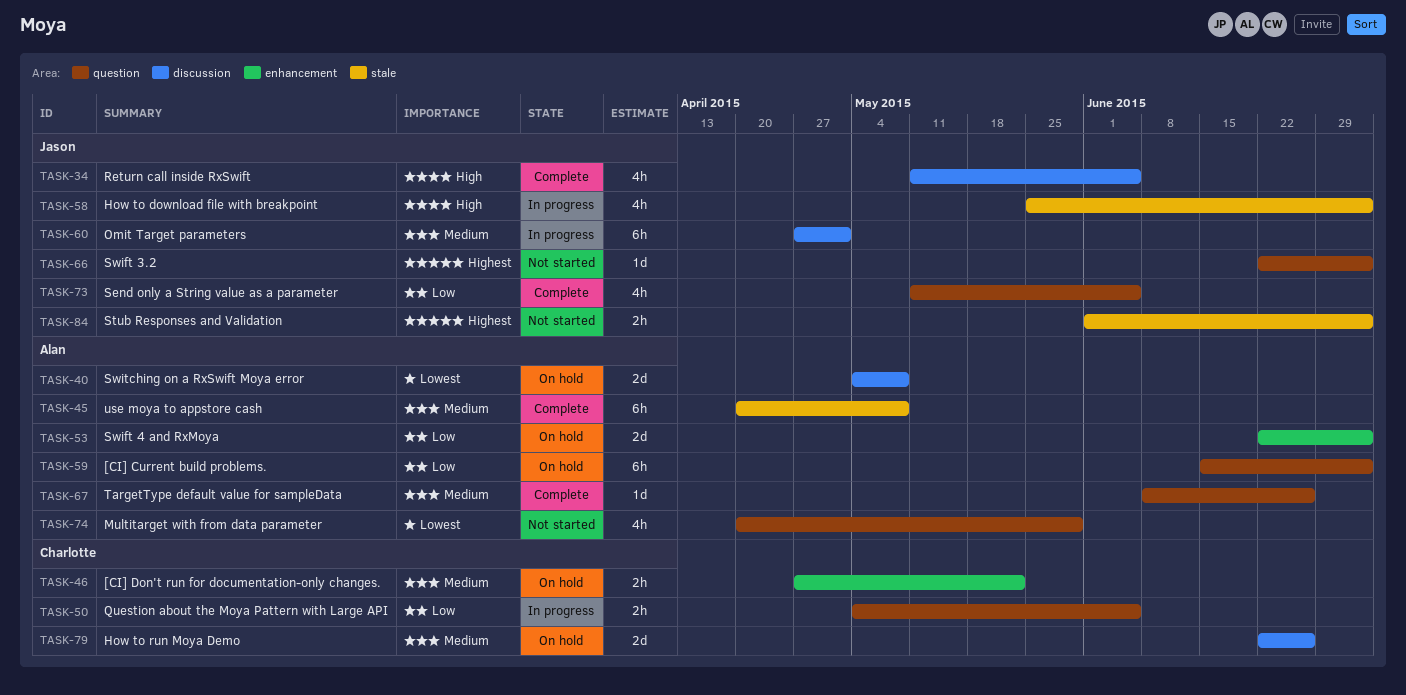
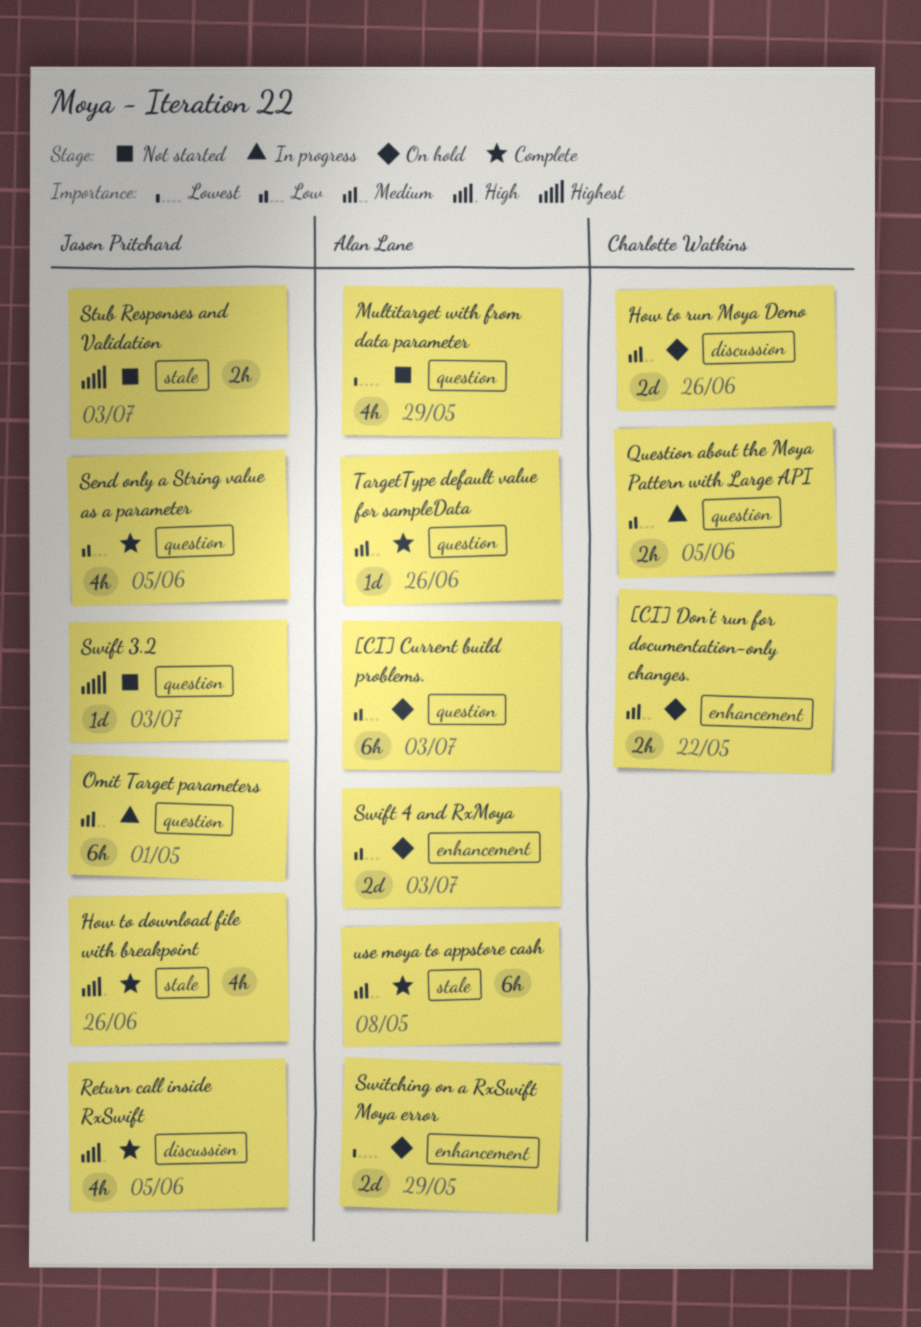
How to download file with breakpoint, status: In progress -> Complete
How to download file with breakpoint, due: Jul 3 -> Jun 26
Omit Target parameters, label: discussion -> question
Switching on a RxSwift Moya error, label: discussion -> enhancement
Switching on a RxSwift Moya error, due: May 8 -> May 29

